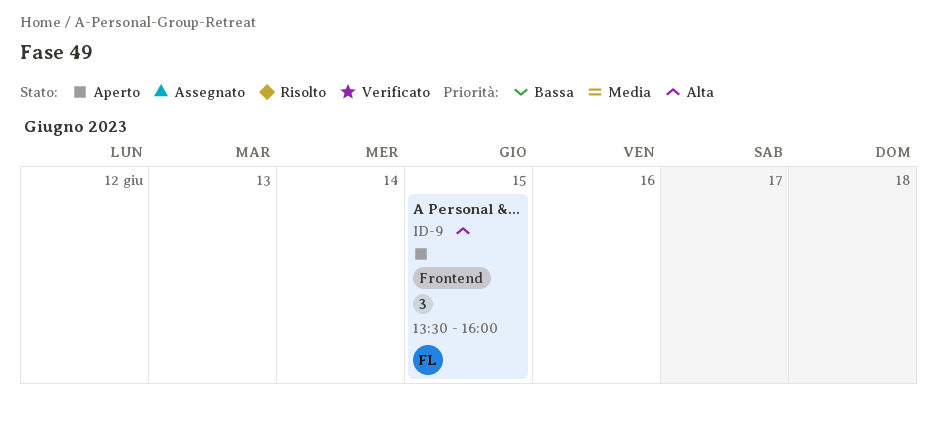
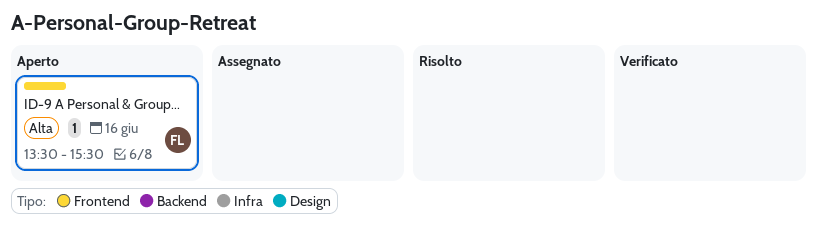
ID-9, estimate: 3 -> 1
ID-9, day: Jun 15 -> Jun 16
ID-9, ends: 16:00 -> 15:30

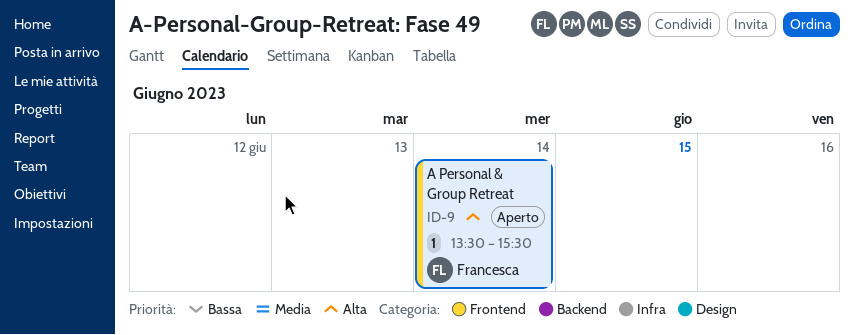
ID-9, day: Jun 16 -> Jun 14

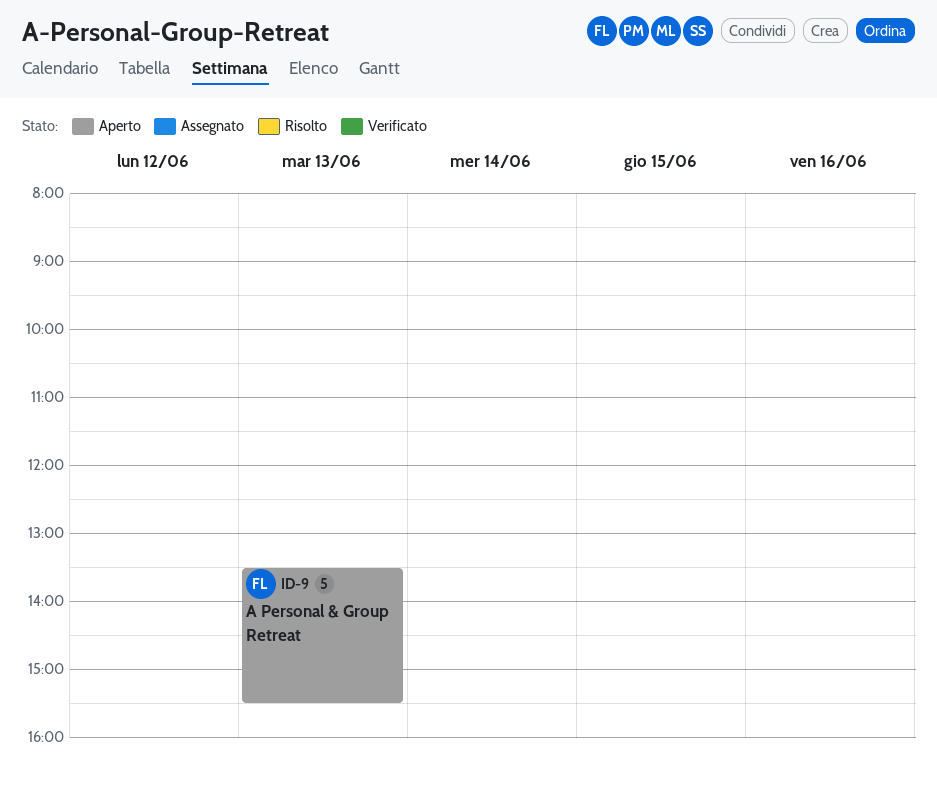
ID-9, estimate: 1 -> 5
ID-9, day: Jun 14 -> Jun 13

